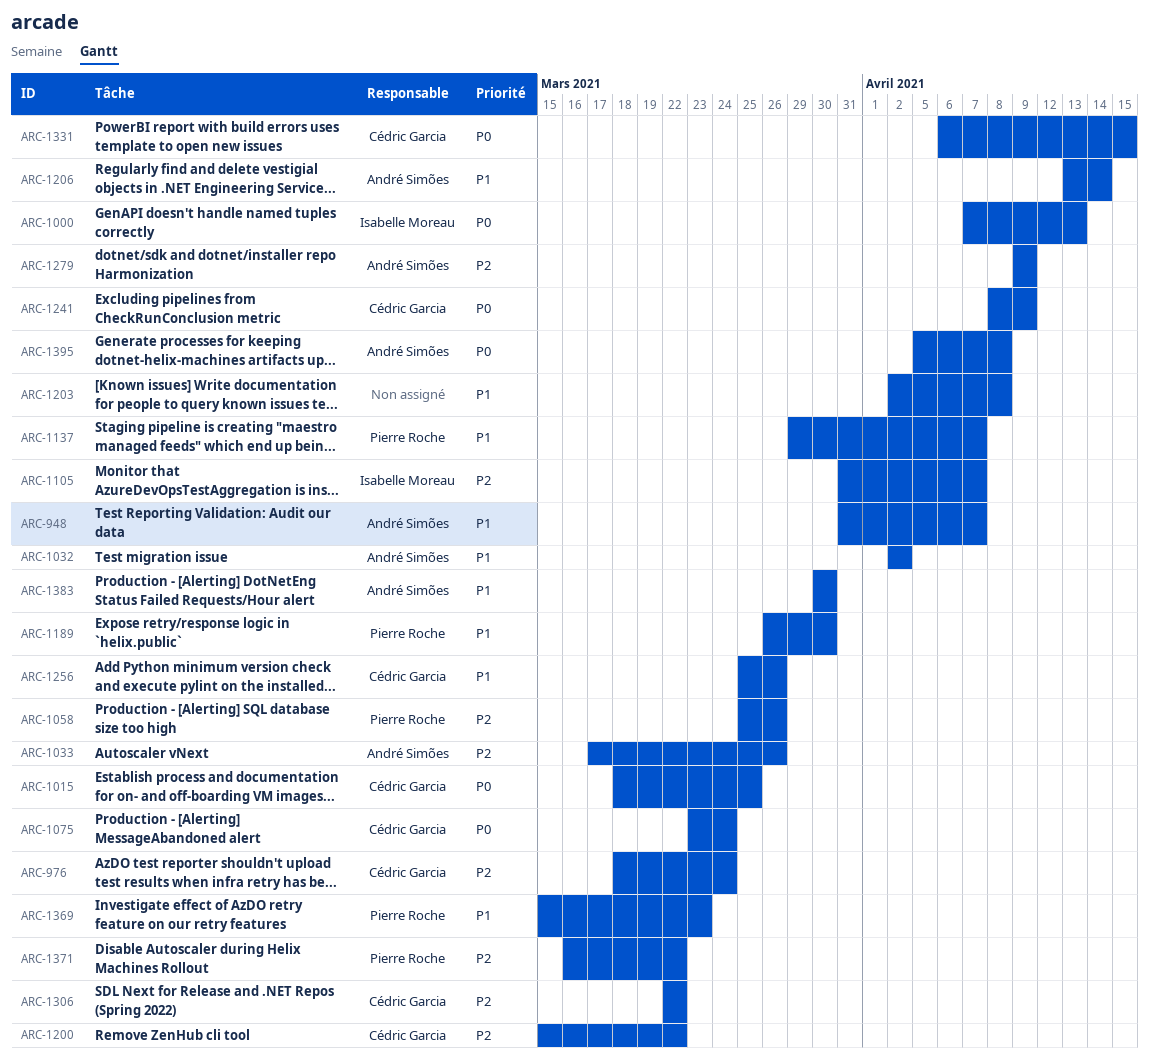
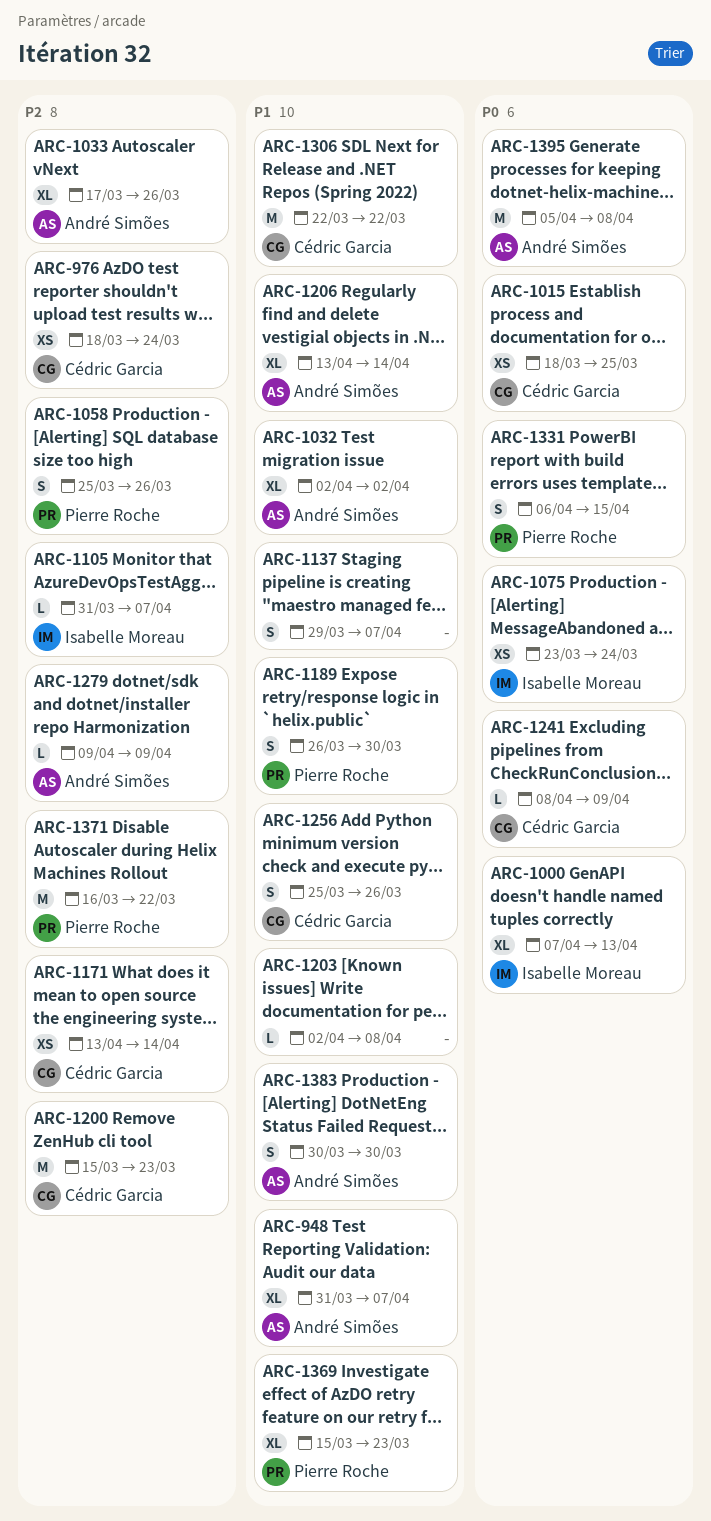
ARC-1075, owner: Cédric Garcia -> Isabelle Moreau
ARC-1137, owner: Pierre Roche -> none
ARC-1171: none -> present
ARC-1200, due: Mar 22 -> Mar 23
ARC-1306, priority: P2 -> P1
ARC-1331, owner: Cédric Garcia -> Pierre Roche

